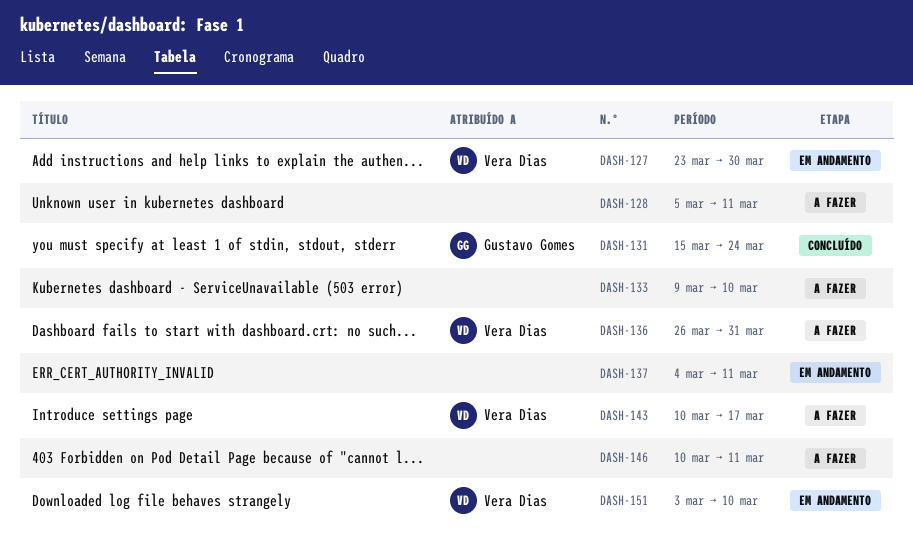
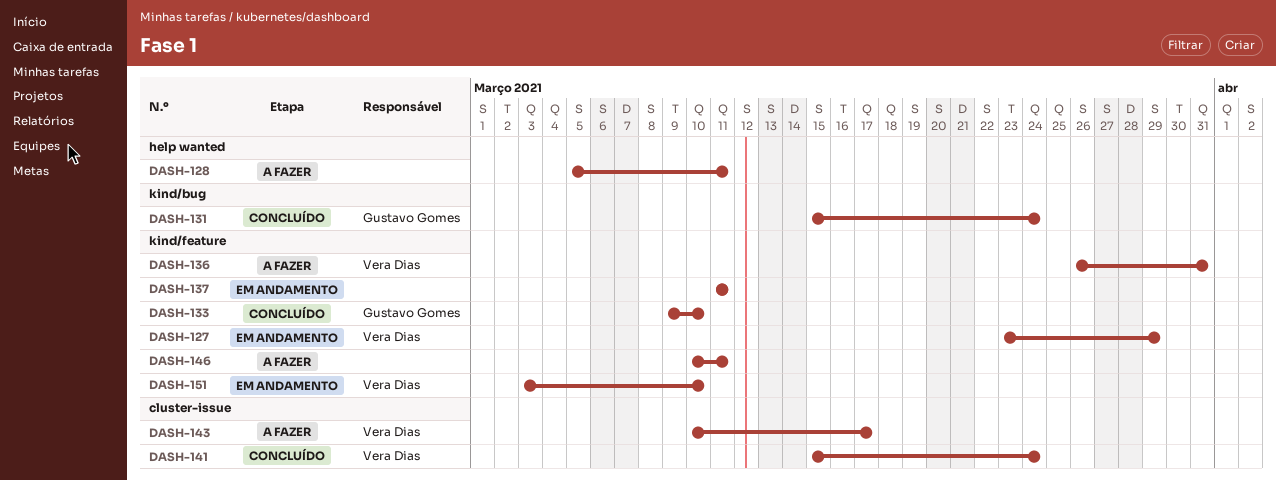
DASH-127, due: Mar 30 -> Mar 29
DASH-133, status: A fazer -> Concluído
DASH-133, owner: none -> Gustavo Gomes
DASH-137, start: Mar 4 -> Mar 11
DASH-141: none -> present

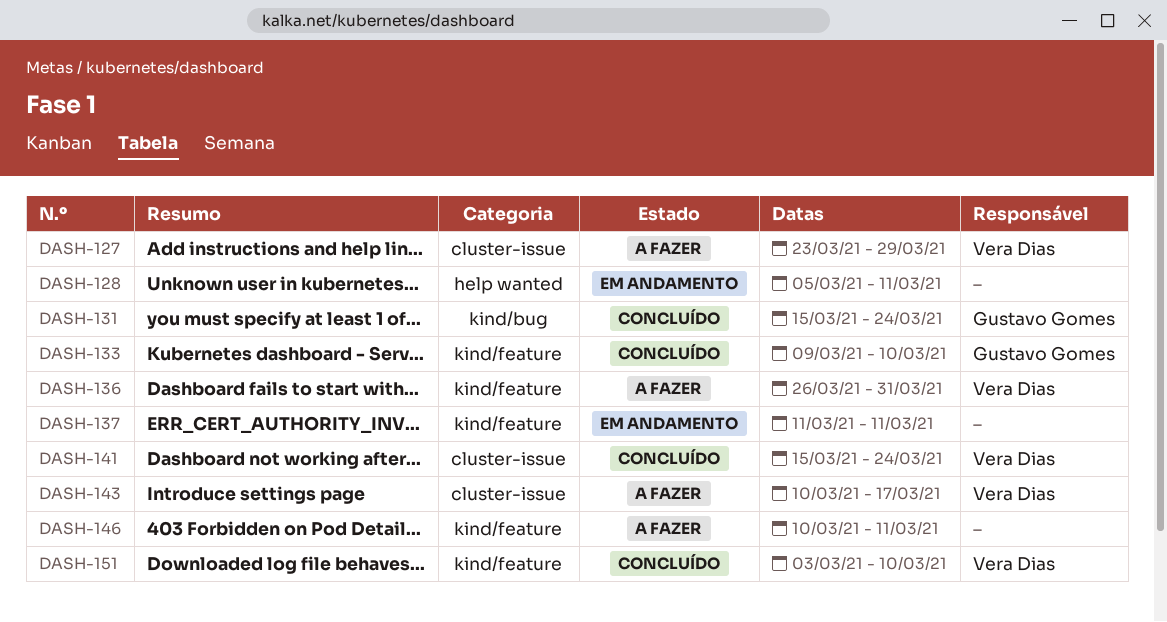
DASH-127, status: Em andamento -> A fazer
DASH-127, label: kind/feature -> cluster-issue
DASH-128, status: A fazer -> Em andamento
DASH-151, status: Em andamento -> Concluído

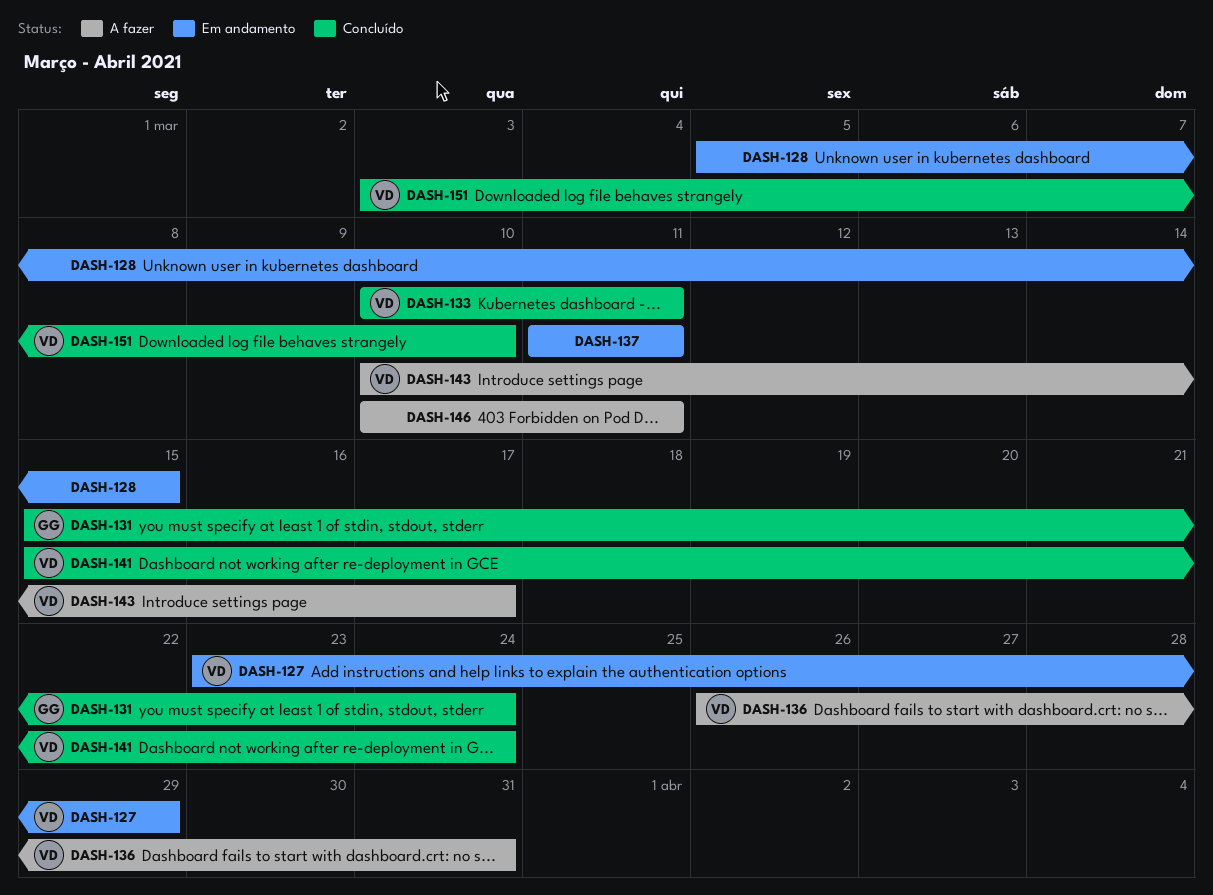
DASH-127, status: A fazer -> Em andamento
DASH-128, due: Mar 11 -> Mar 15
DASH-133, owner: Gustavo Gomes -> Vera Dias
DASH-133, start: Mar 9 -> Mar 10
DASH-133, due: Mar 10 -> Mar 11

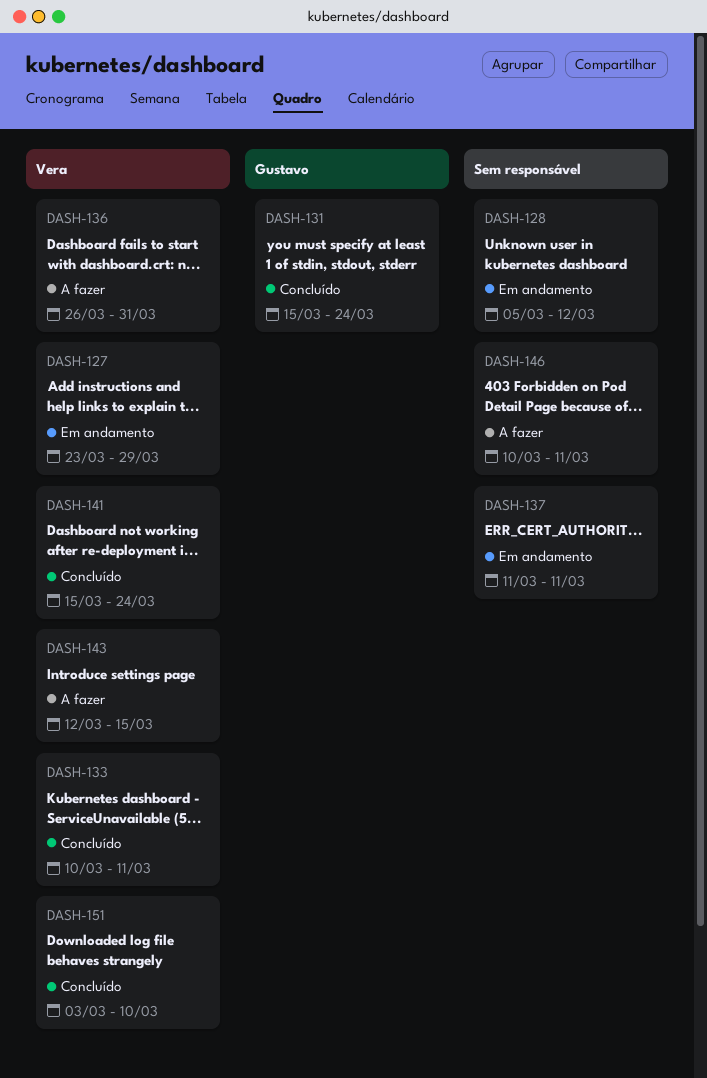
DASH-128, due: Mar 15 -> Mar 12
DASH-143, start: Mar 10 -> Mar 12
DASH-143, due: Mar 17 -> Mar 15

